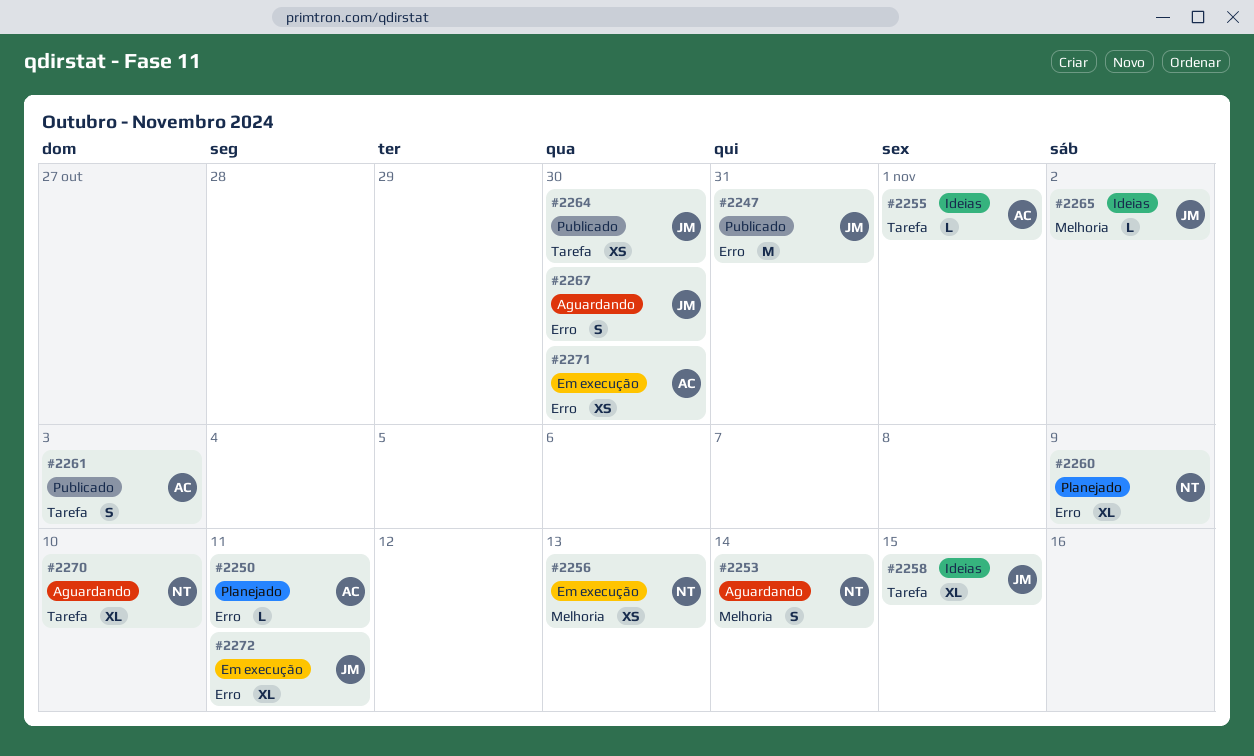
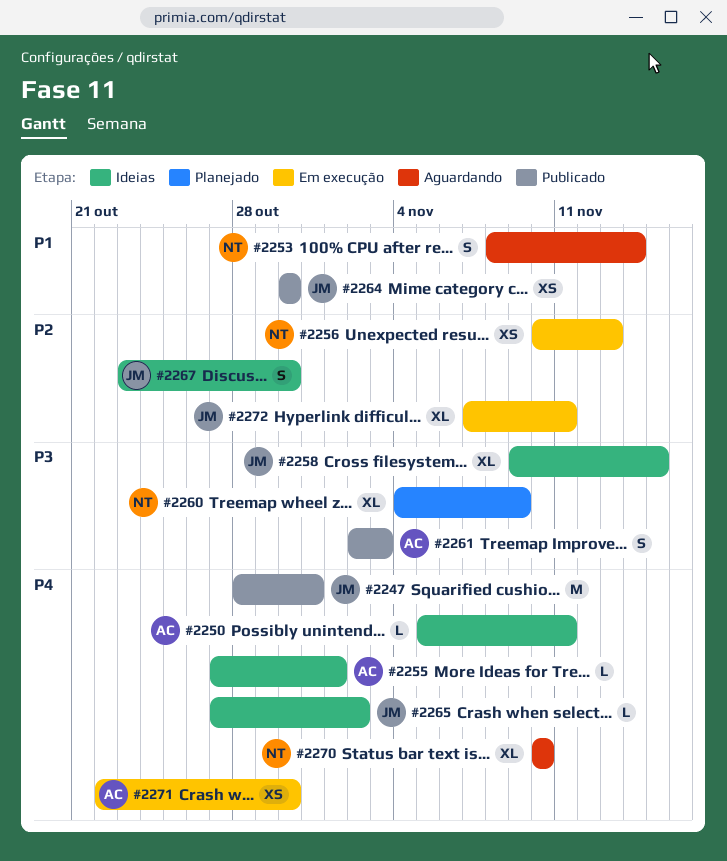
#2250, status: Planejado -> Ideias
#2267, status: Aguardando -> Ideias

